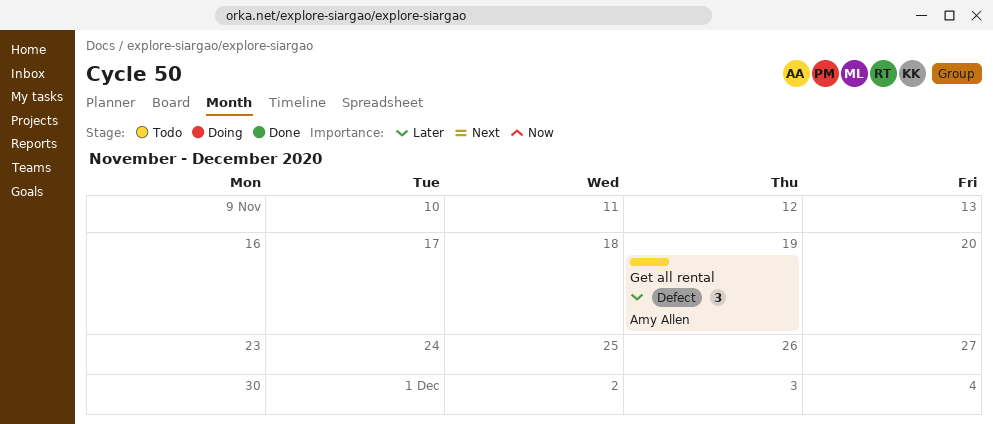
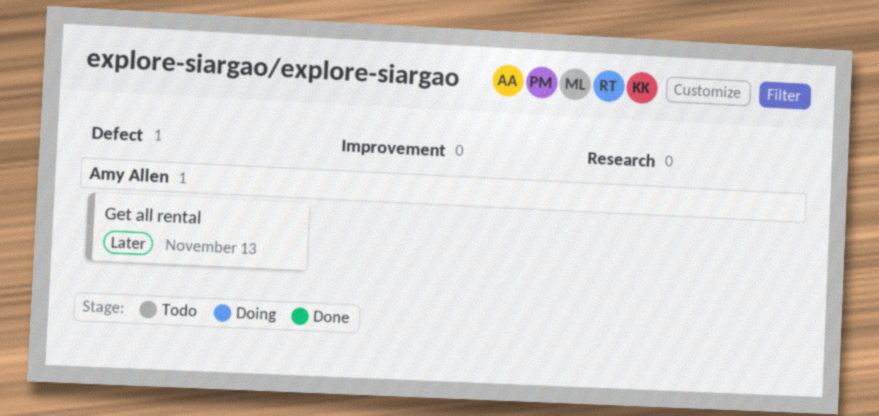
Get all rental, due: Nov 19 -> Nov 13

